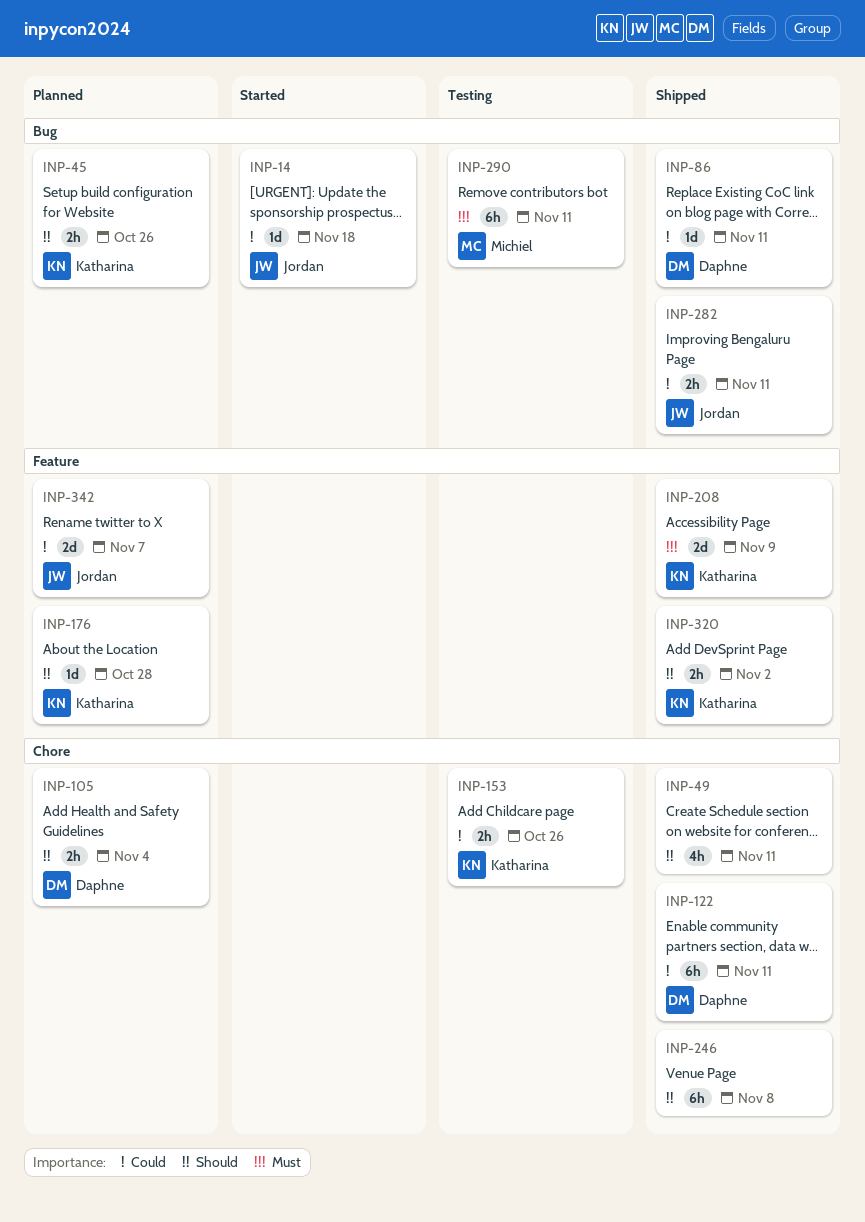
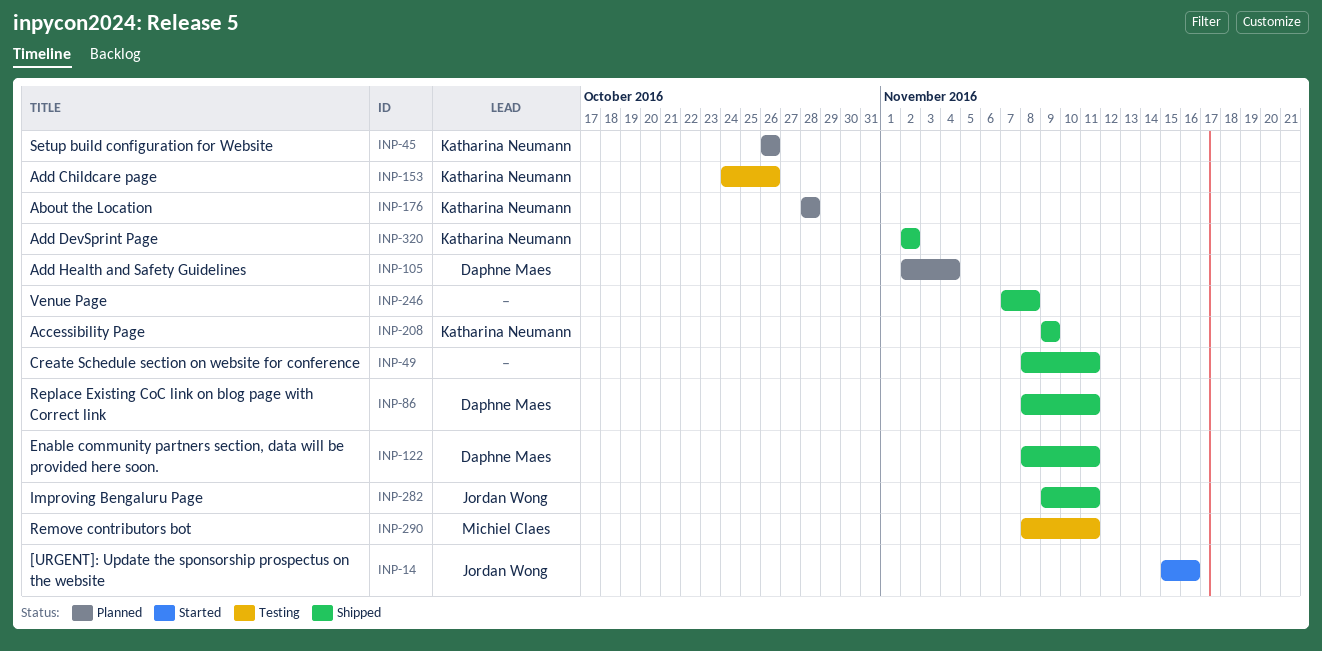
INP-14, due: Nov 18 -> Nov 16
INP-342: present -> none

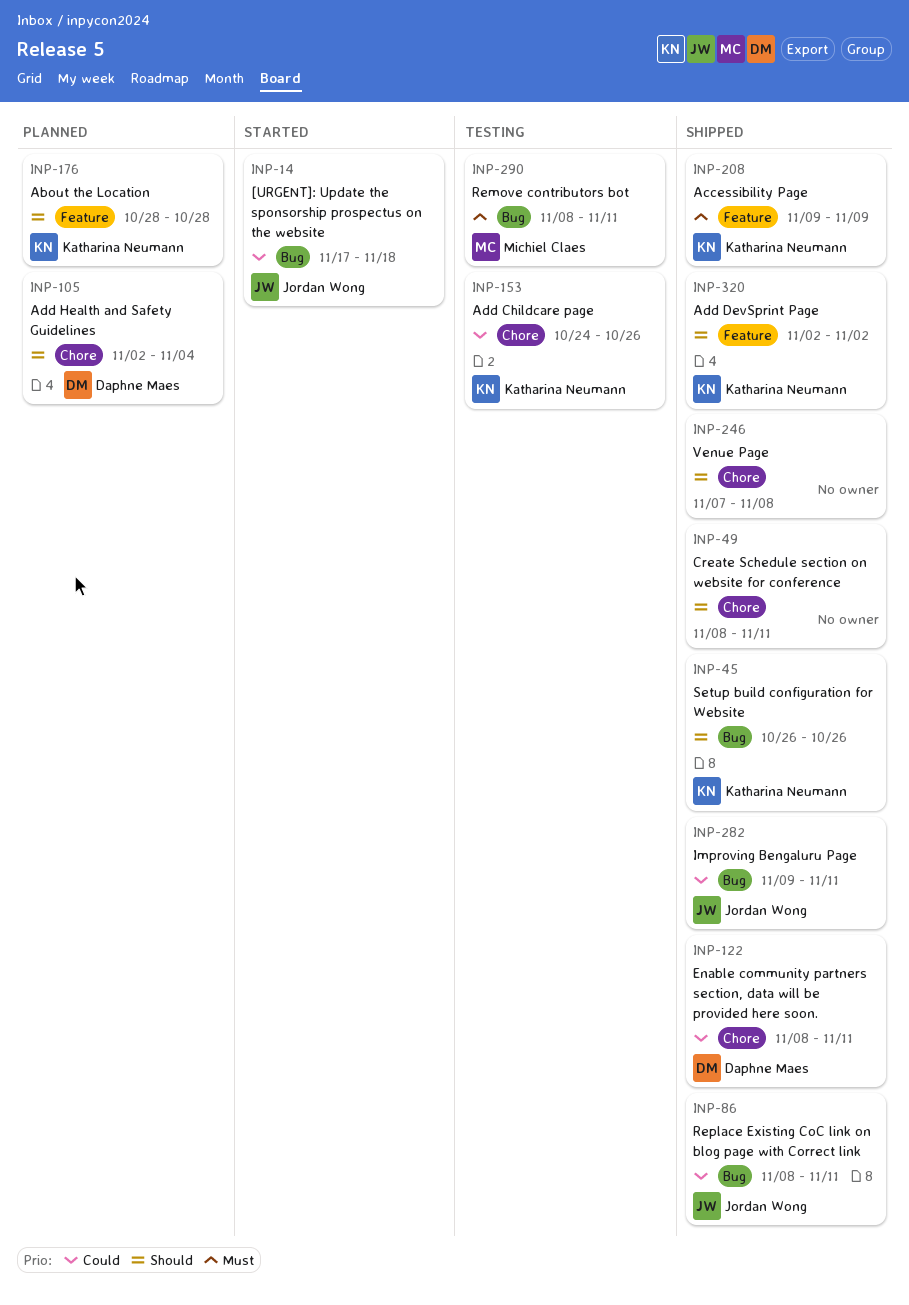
INP-14, start: Nov 15 -> Nov 17
INP-14, due: Nov 16 -> Nov 18
INP-45, status: Planned -> Shipped
INP-86, owner: Daphne Maes -> Jordan Wong

